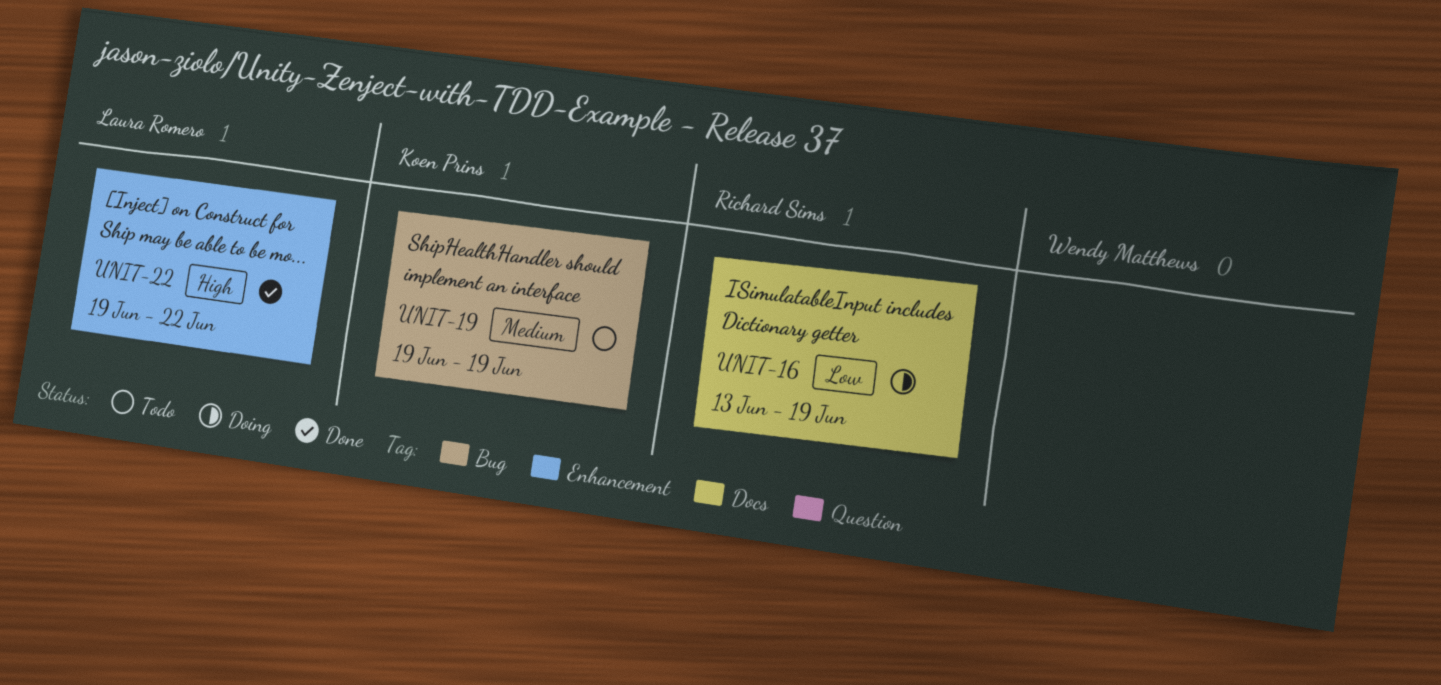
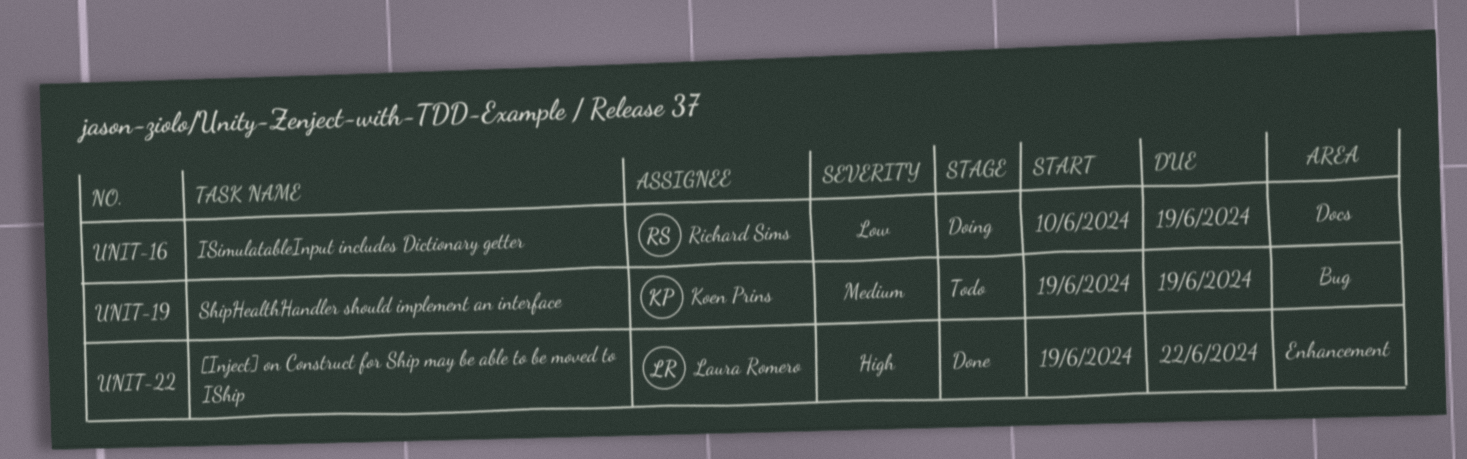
UNIT-16, start: Jun 13 -> Jun 10

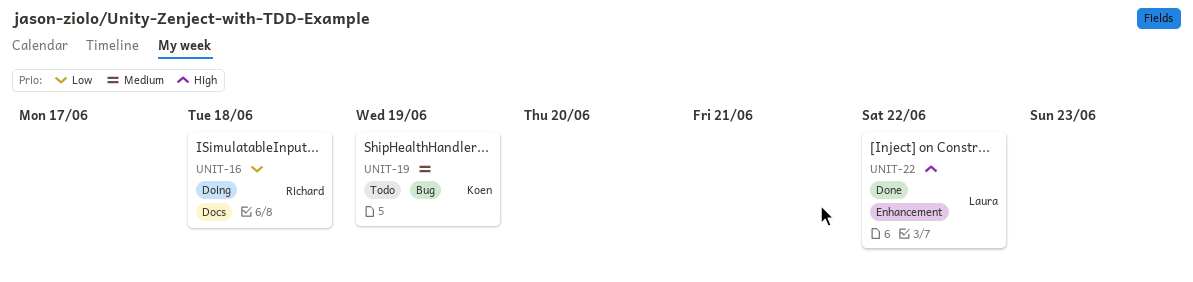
UNIT-16, due: Jun 19 -> Jun 18

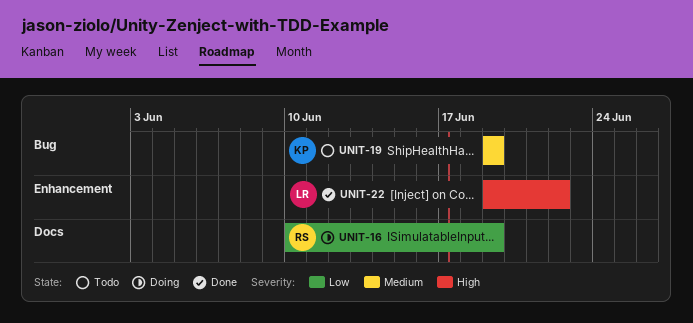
UNIT-16, due: Jun 18 -> Jun 19

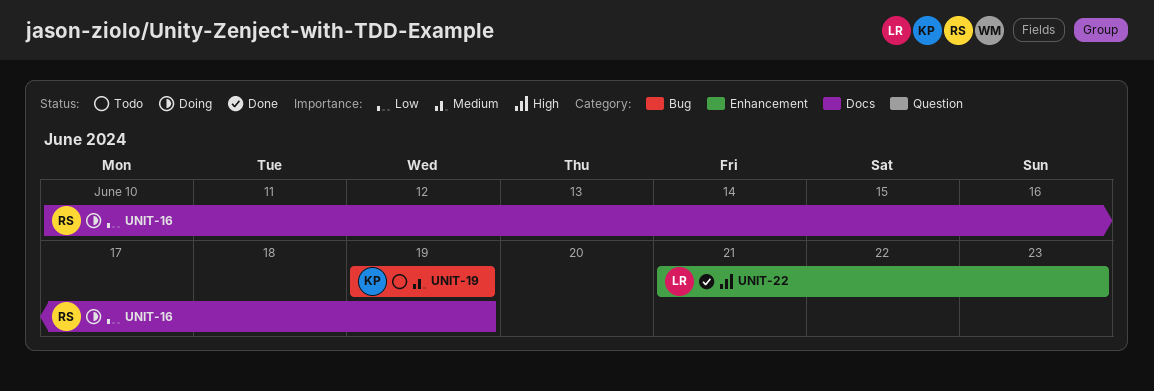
UNIT-22, start: Jun 19 -> Jun 21
UNIT-22, due: Jun 22 -> Jun 23

